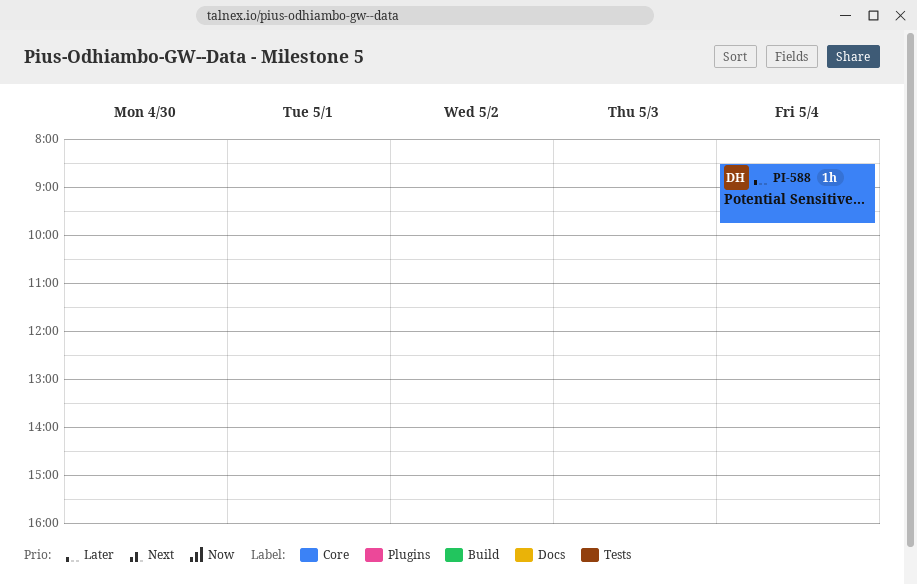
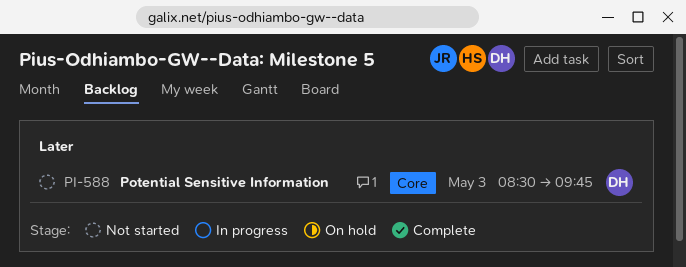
PI-588, day: May 4 -> May 3

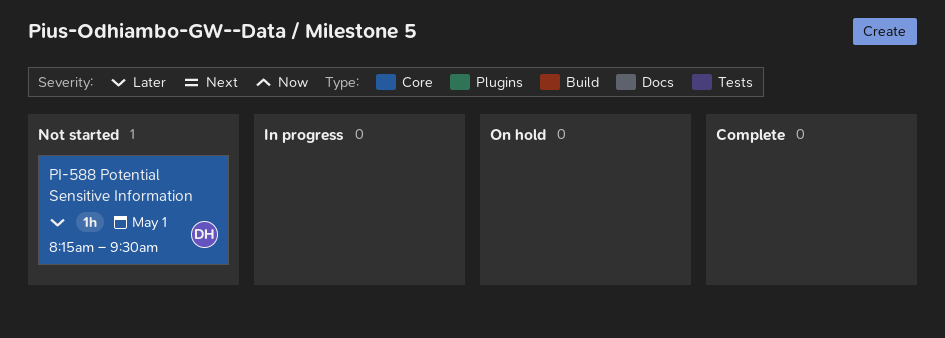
PI-588, day: May 3 -> May 1
PI-588, begins: 08:30 -> 08:15
PI-588, ends: 09:45 -> 09:30

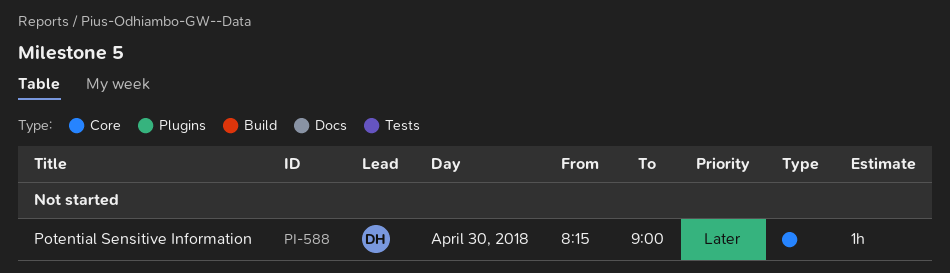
PI-588, day: May 1 -> Apr 30
PI-588, ends: 09:30 -> 09:00

